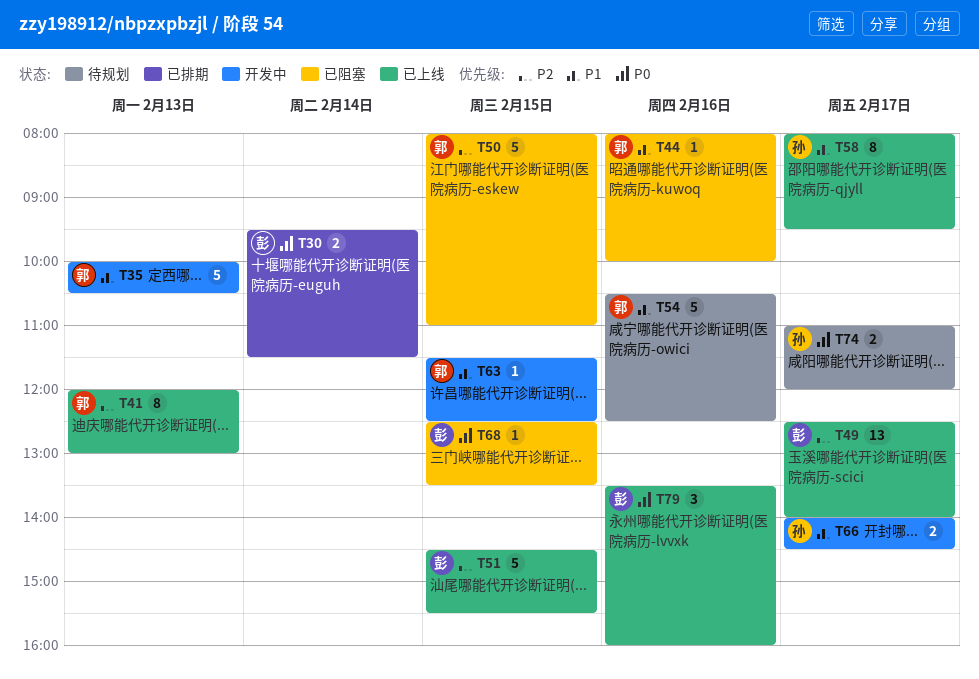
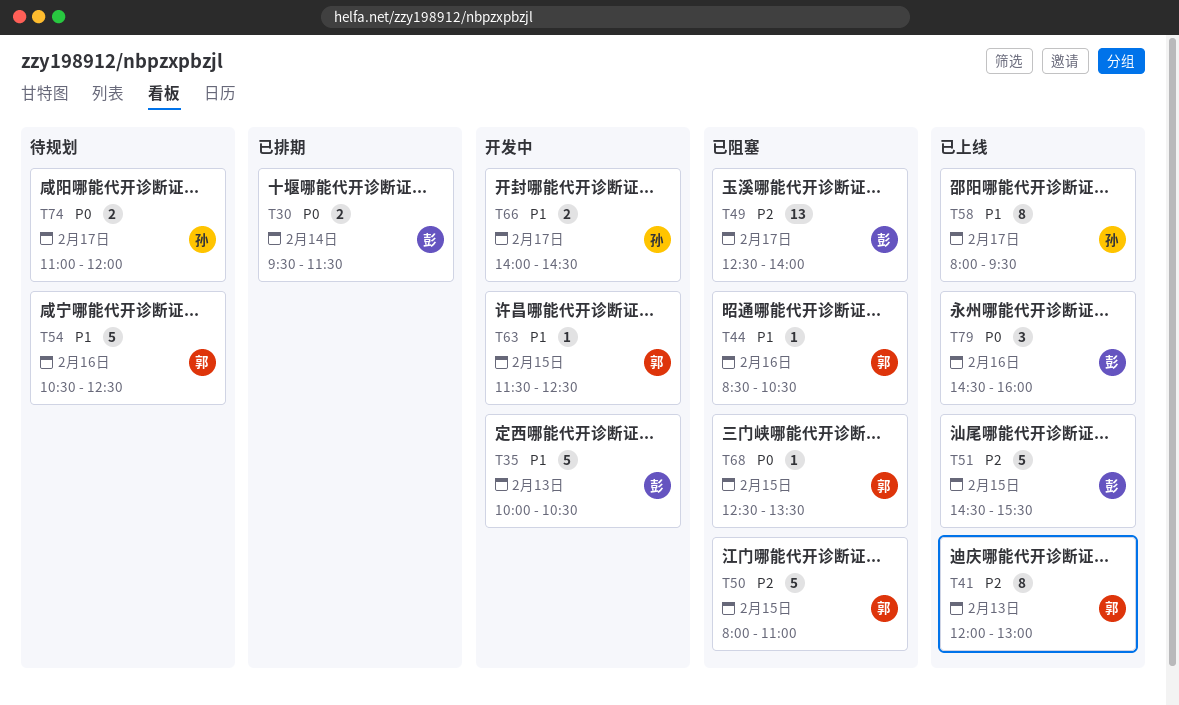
T35, owner: 郭 -> 彭
T44, begins: 08:00 -> 08:30
T44, ends: 10:00 -> 10:30
T49, status: 已上线 -> 已阻塞
T68, owner: 彭 -> 郭
T79, begins: 13:30 -> 14:30

